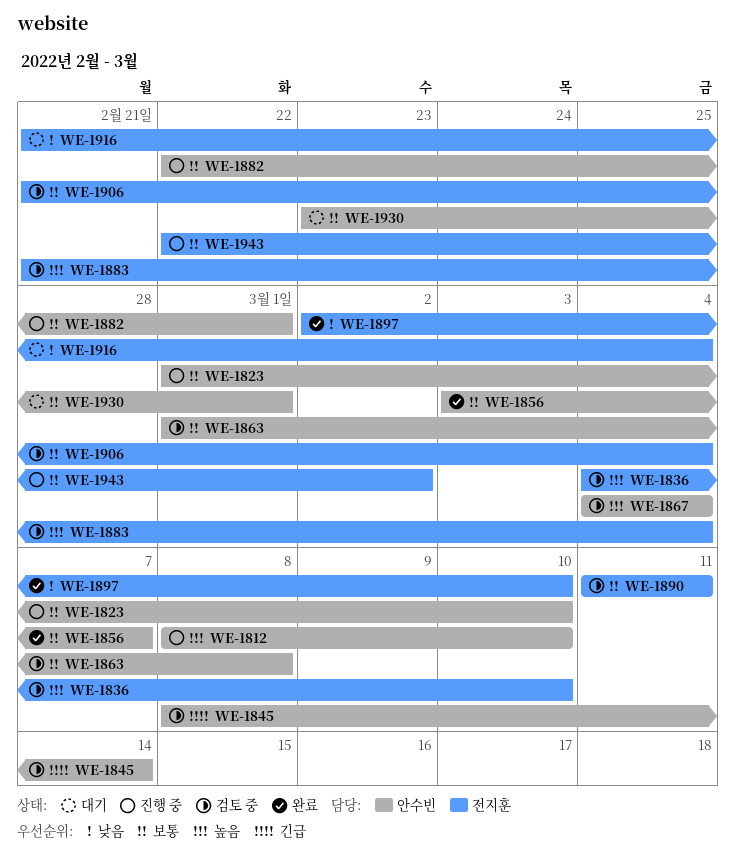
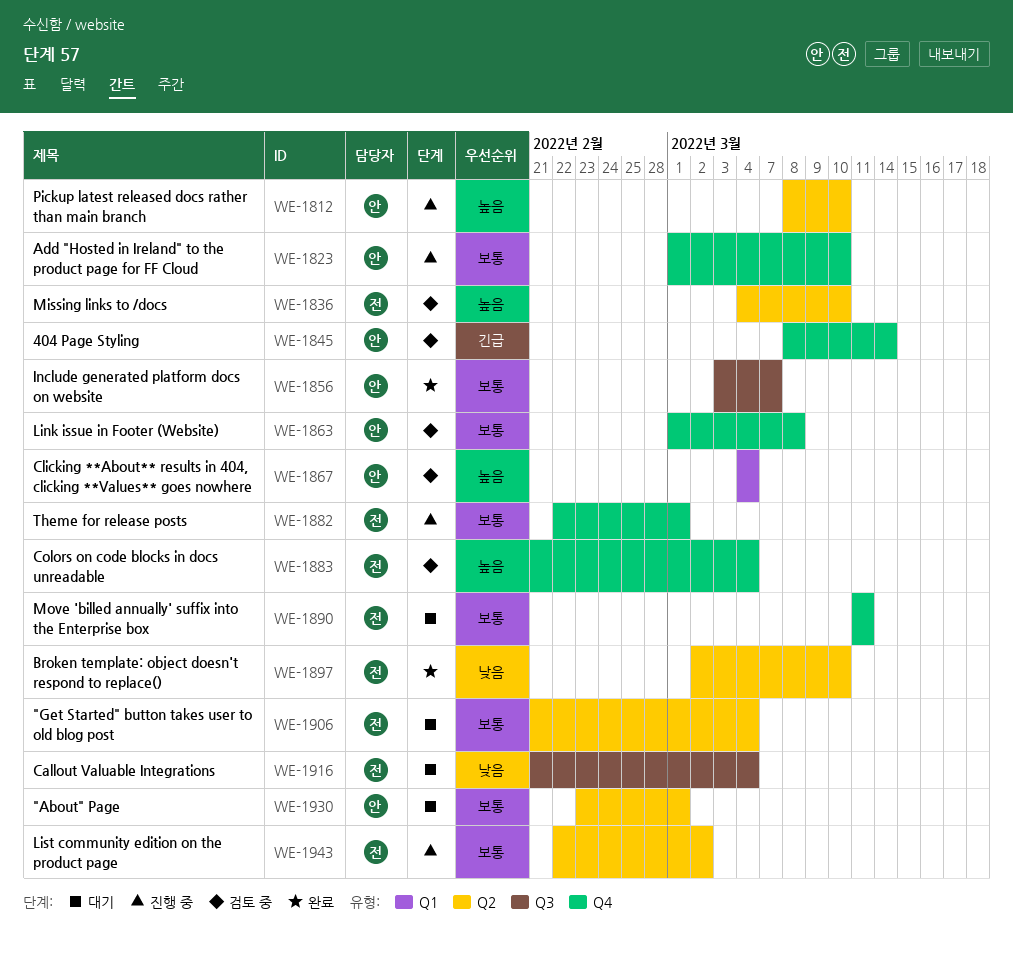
WE-1882, owner: 안수빈 -> 전지훈
WE-1890, status: 검토 중 -> 대기
WE-1906, status: 검토 중 -> 대기

